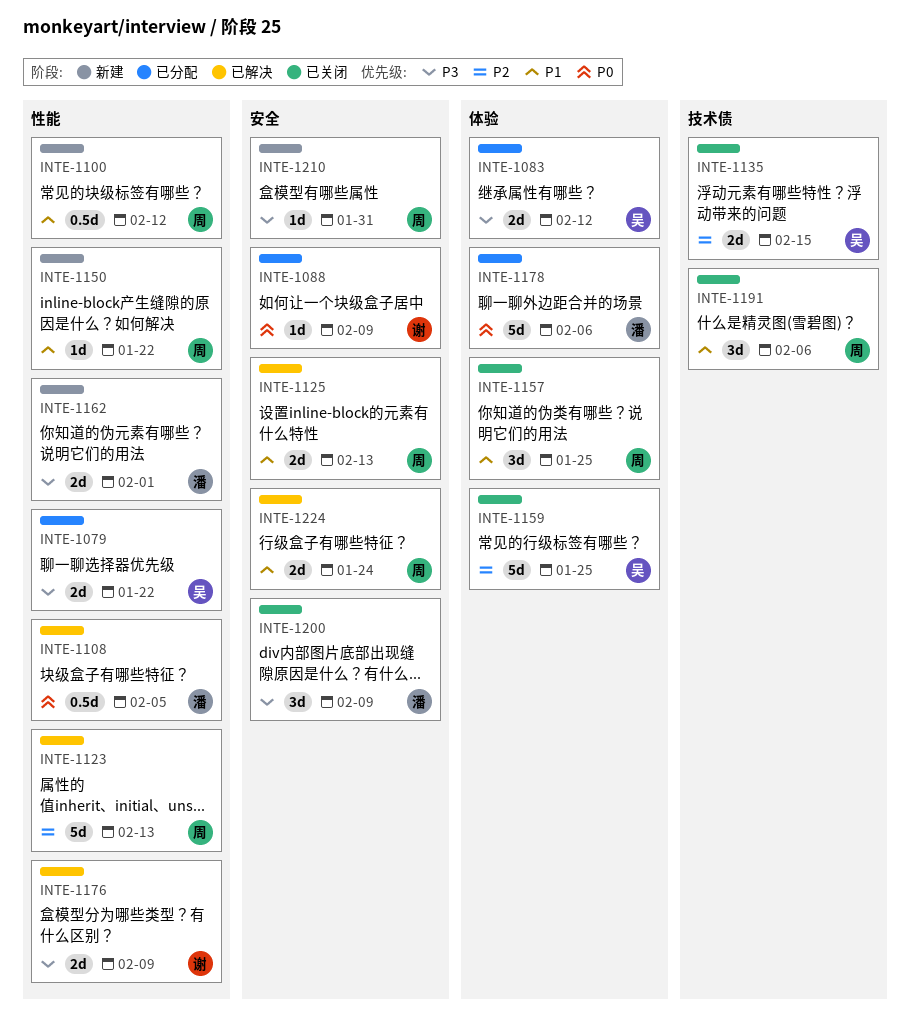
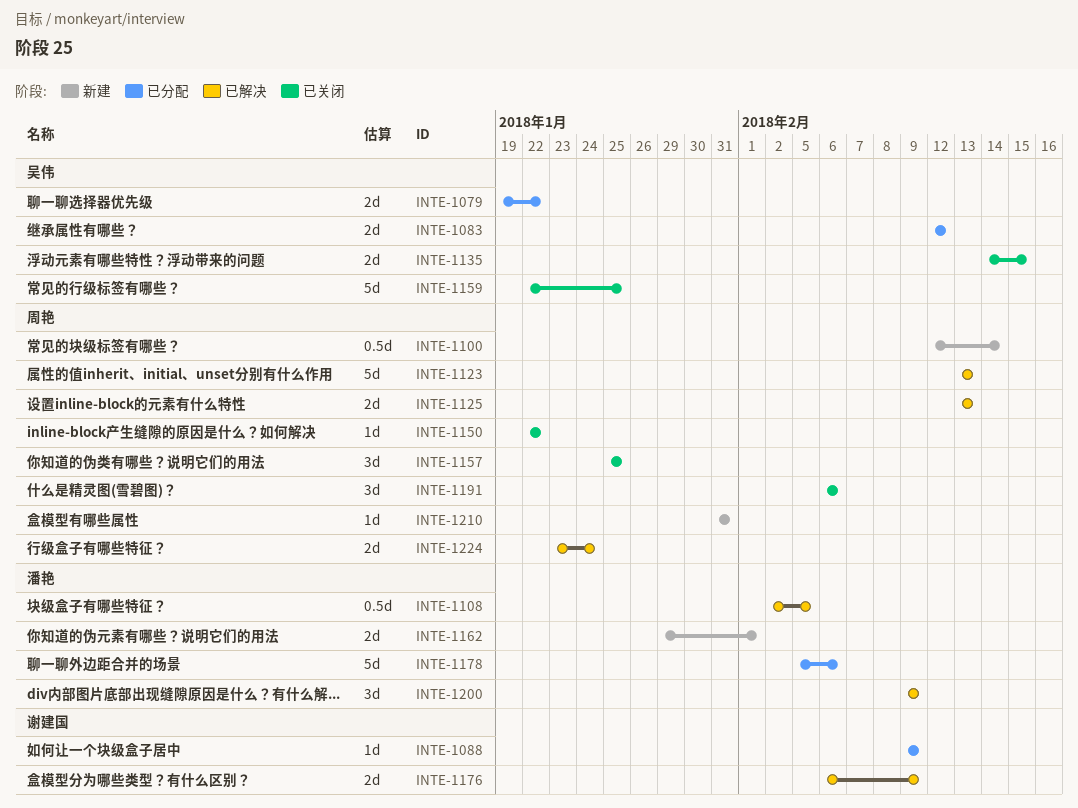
INTE-1100, due: Feb 12 -> Feb 14
INTE-1150, status: 新建 -> 已关闭
INTE-1200, status: 已关闭 -> 已解决

